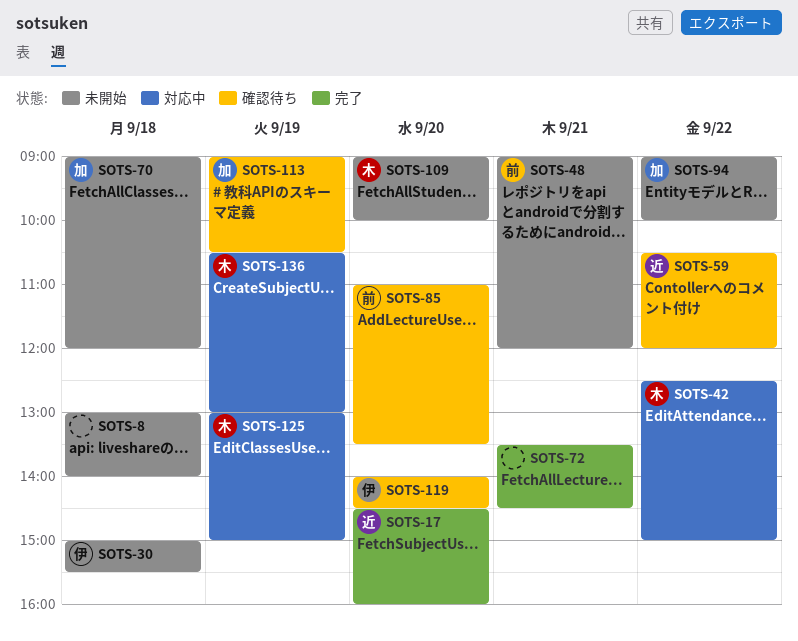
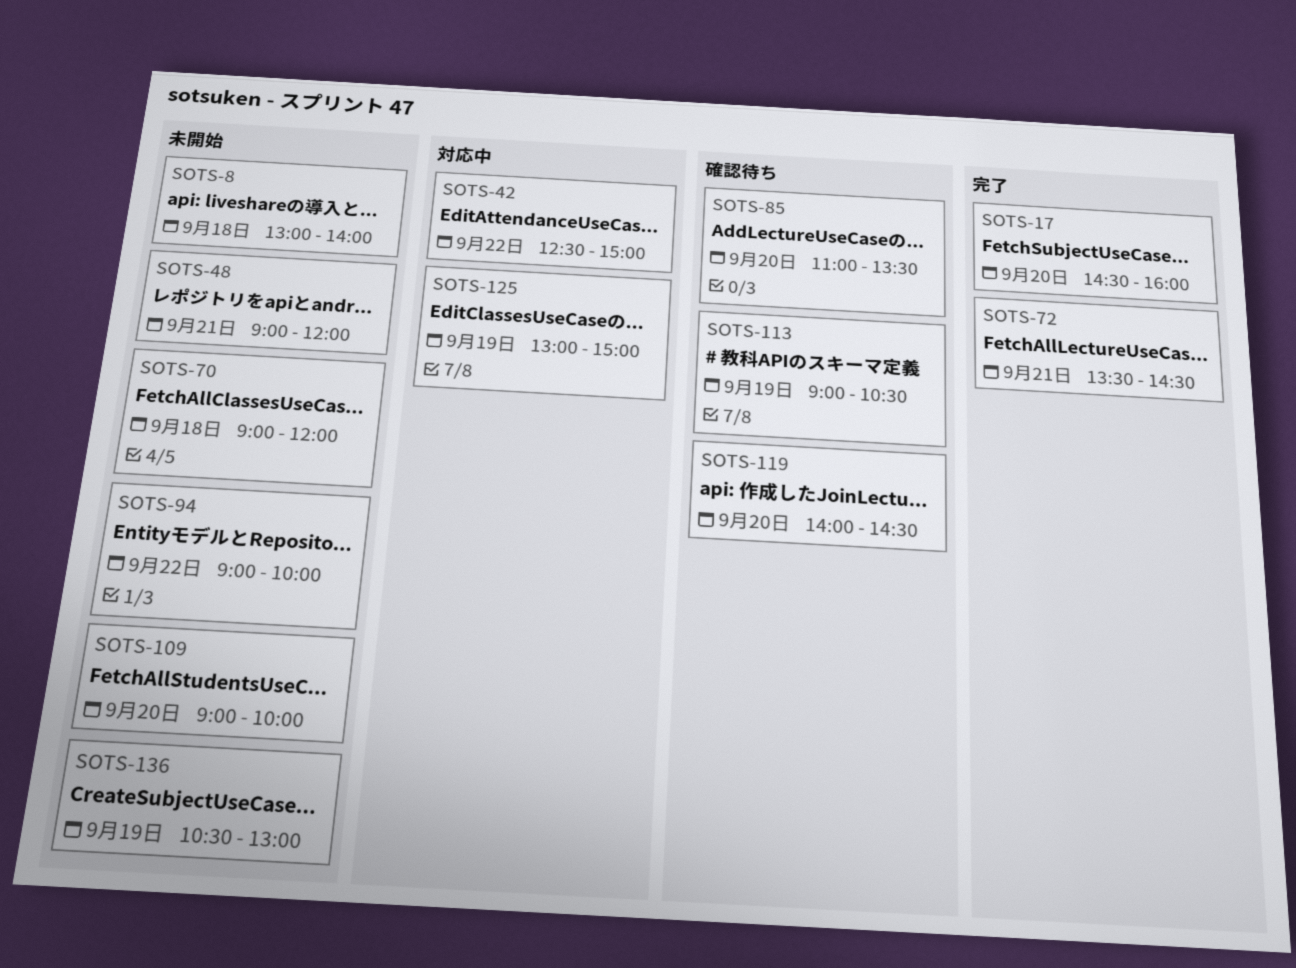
SOTS-30: present -> none
SOTS-59: present -> none
SOTS-136, status: 対応中 -> 未開始

